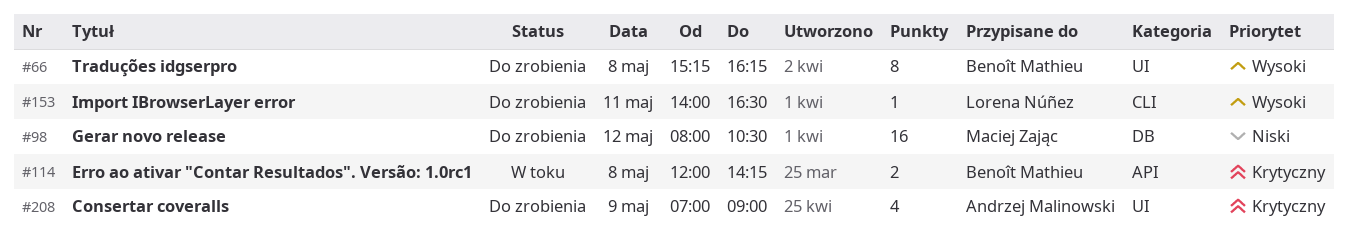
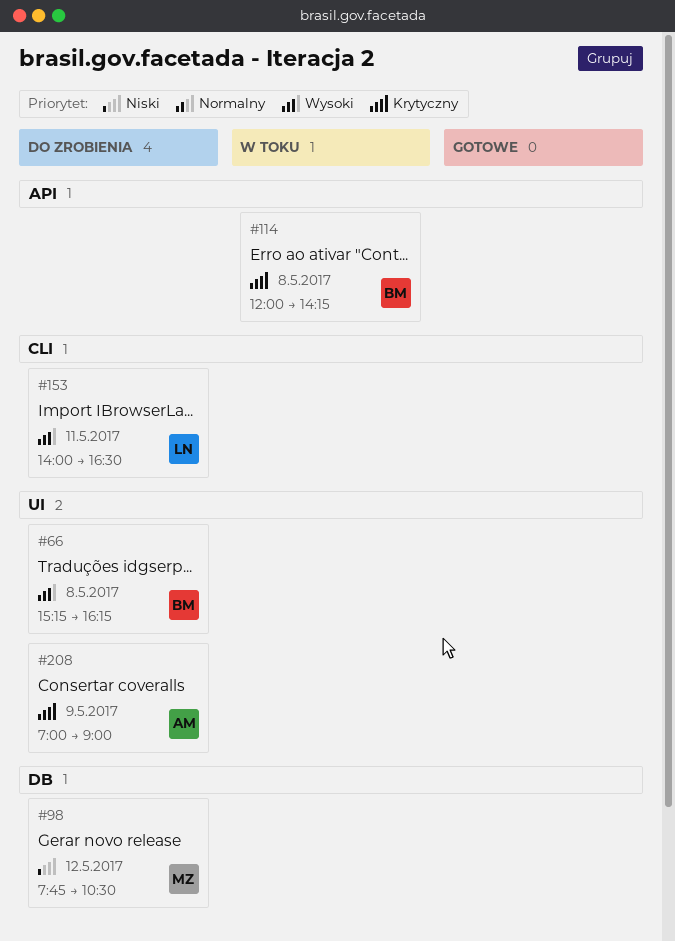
#98, begins: 08:00 -> 07:45

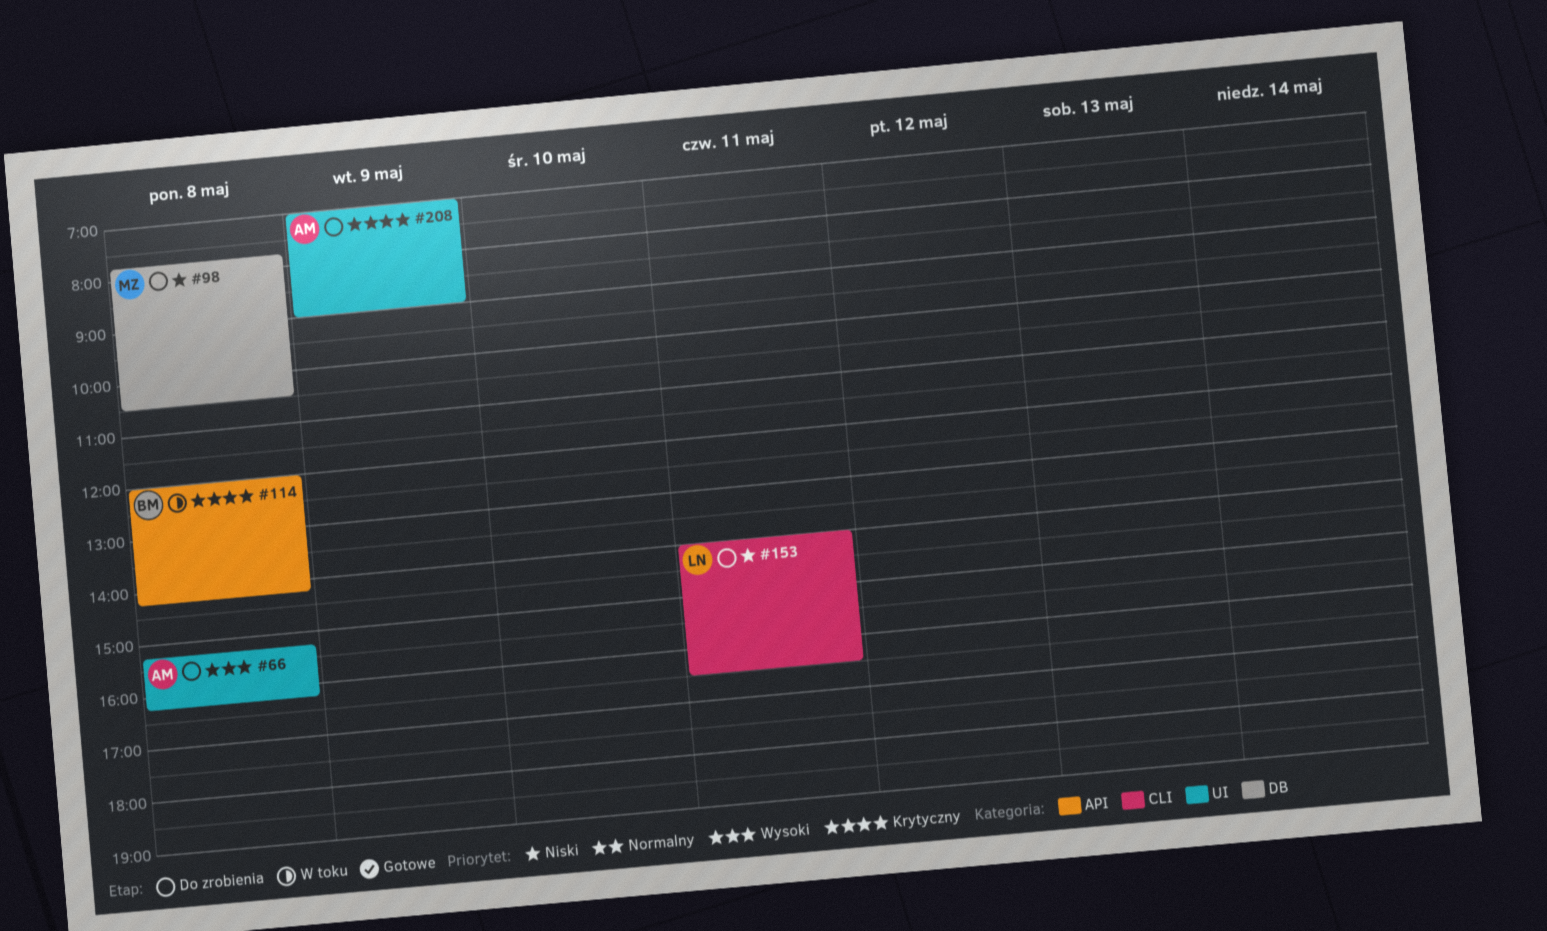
#66, owner: BM -> AM
#98, day: May 12 -> May 8
#153, priority: Wysoki -> Niski

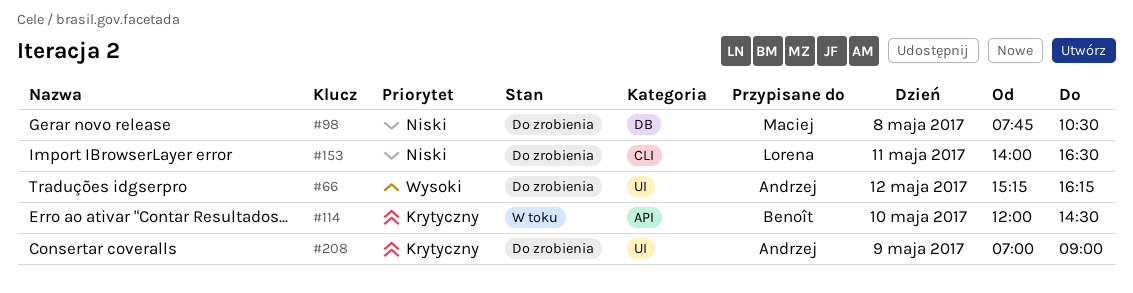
#66, day: May 8 -> May 12
#114, day: May 8 -> May 10
#114, ends: 14:15 -> 14:30

